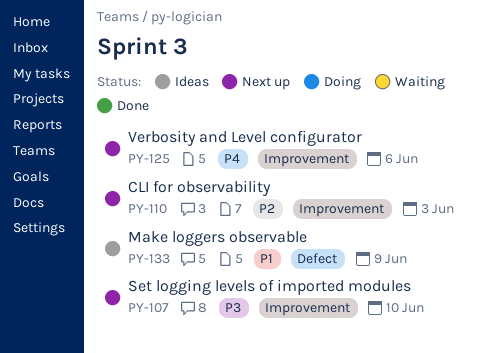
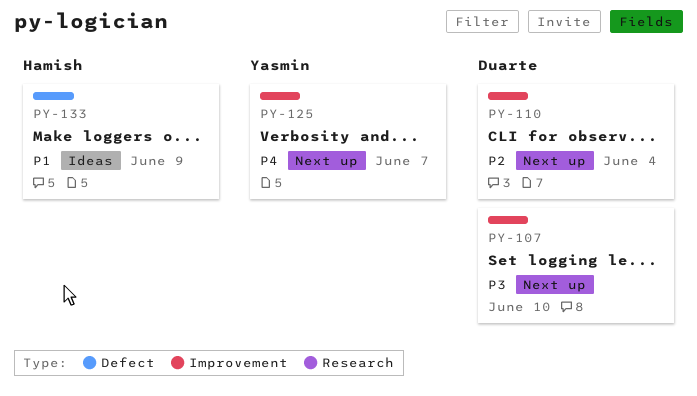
PY-110, due: Jun 3 -> Jun 4
PY-125, due: Jun 6 -> Jun 7

